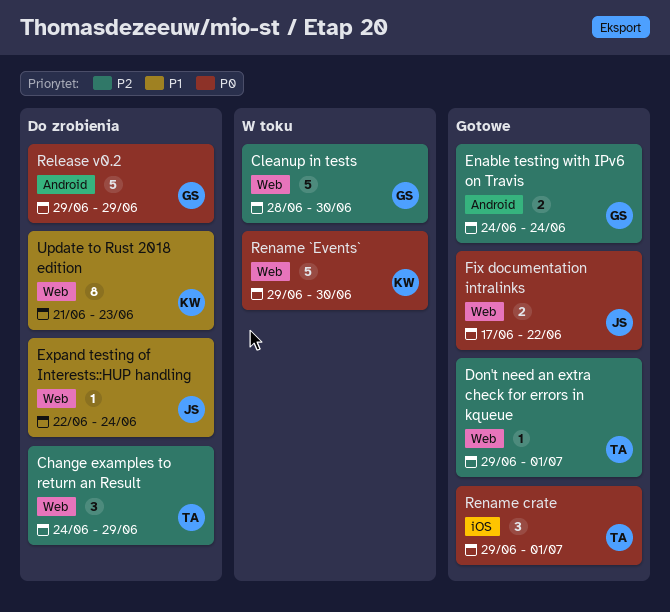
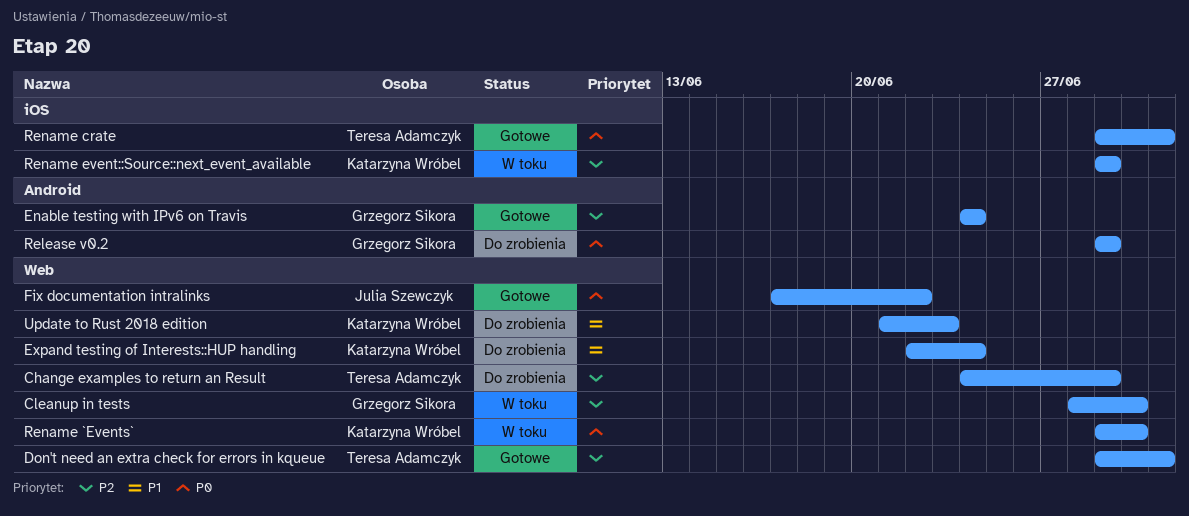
Expand testing of Interests::HUP handling, owner: Julia Szewczyk -> Katarzyna Wróbel
Rename event::Source::next_event_available: none -> present

